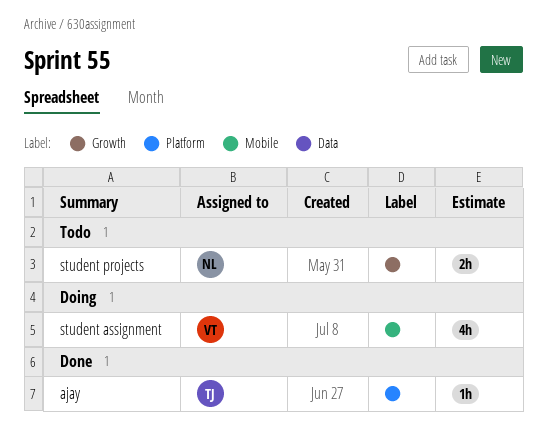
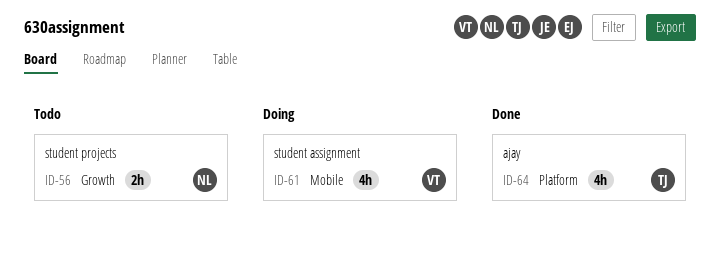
ajay, estimate: 1h -> 4h

